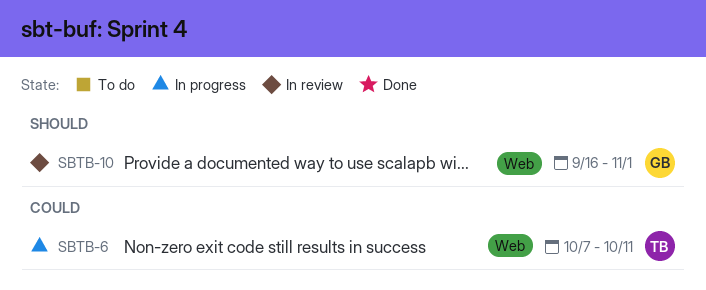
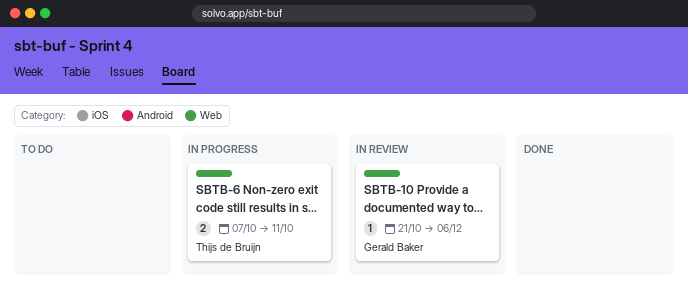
SBTB-10, start: Sep 16 -> Oct 21
SBTB-10, due: Nov 1 -> Dec 6

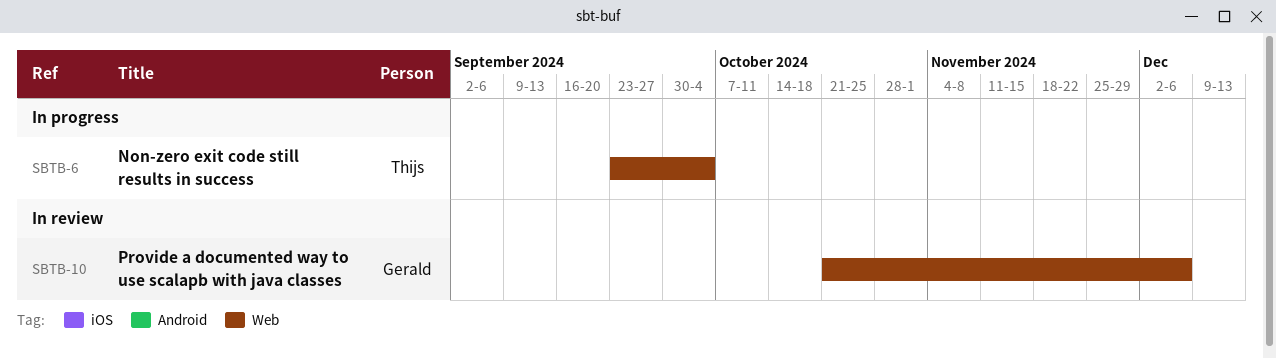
SBTB-6, start: Oct 7 -> Sep 23
SBTB-6, due: Oct 11 -> Oct 4

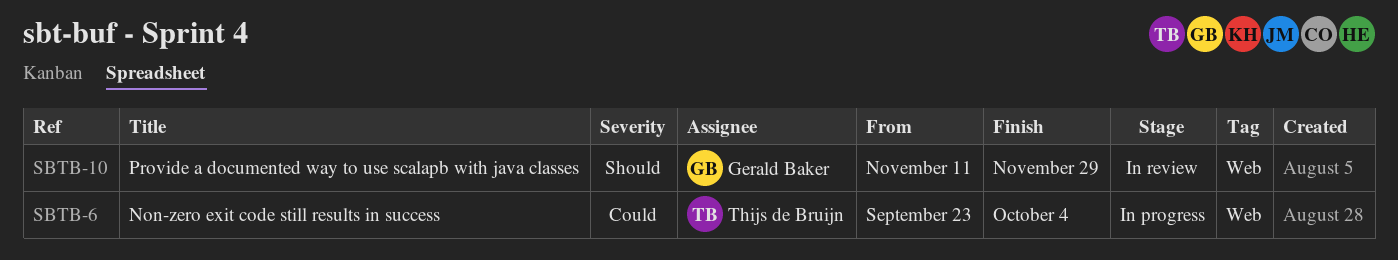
SBTB-10, start: Oct 21 -> Nov 11
SBTB-10, due: Dec 6 -> Nov 29

